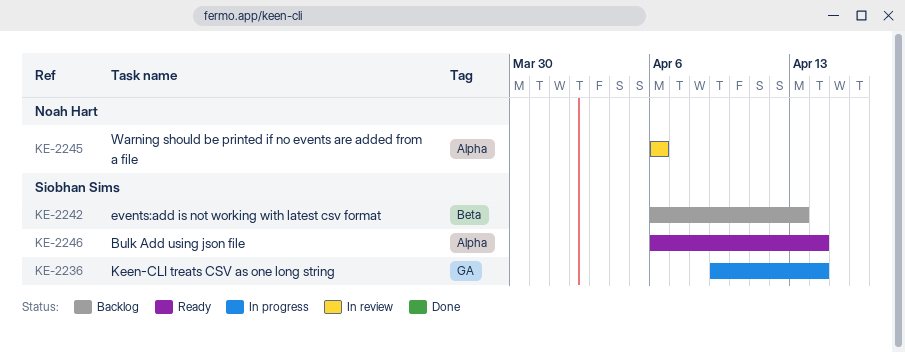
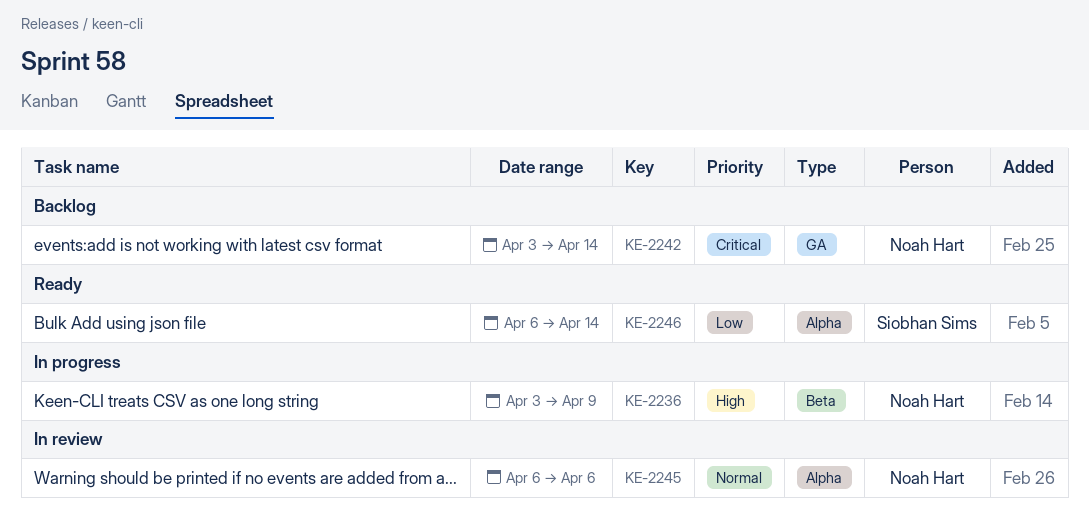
KE-2236, owner: Siobhan Sims -> Noah Hart
KE-2236, label: GA -> Beta
KE-2236, start: Apr 9 -> Apr 3
KE-2236, due: Apr 14 -> Apr 9
KE-2242, owner: Siobhan Sims -> Noah Hart
KE-2242, label: Beta -> GA
KE-2242, start: Apr 6 -> Apr 3
KE-2242, due: Apr 13 -> Apr 14

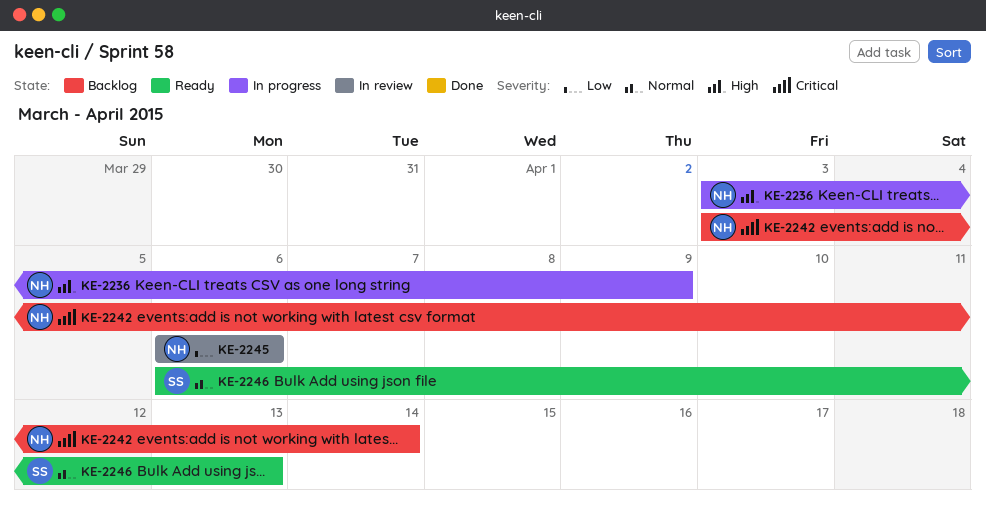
KE-2245, priority: Normal -> Low
KE-2246, priority: Low -> Normal
KE-2246, due: Apr 14 -> Apr 13

